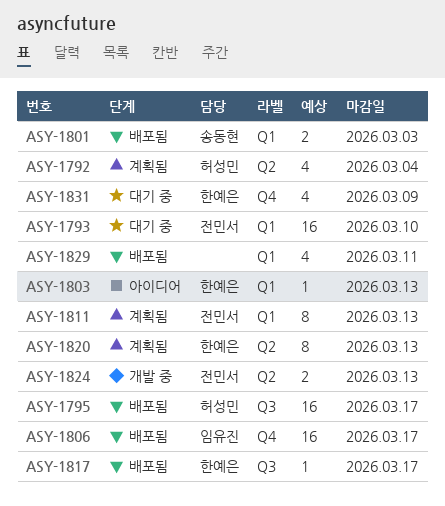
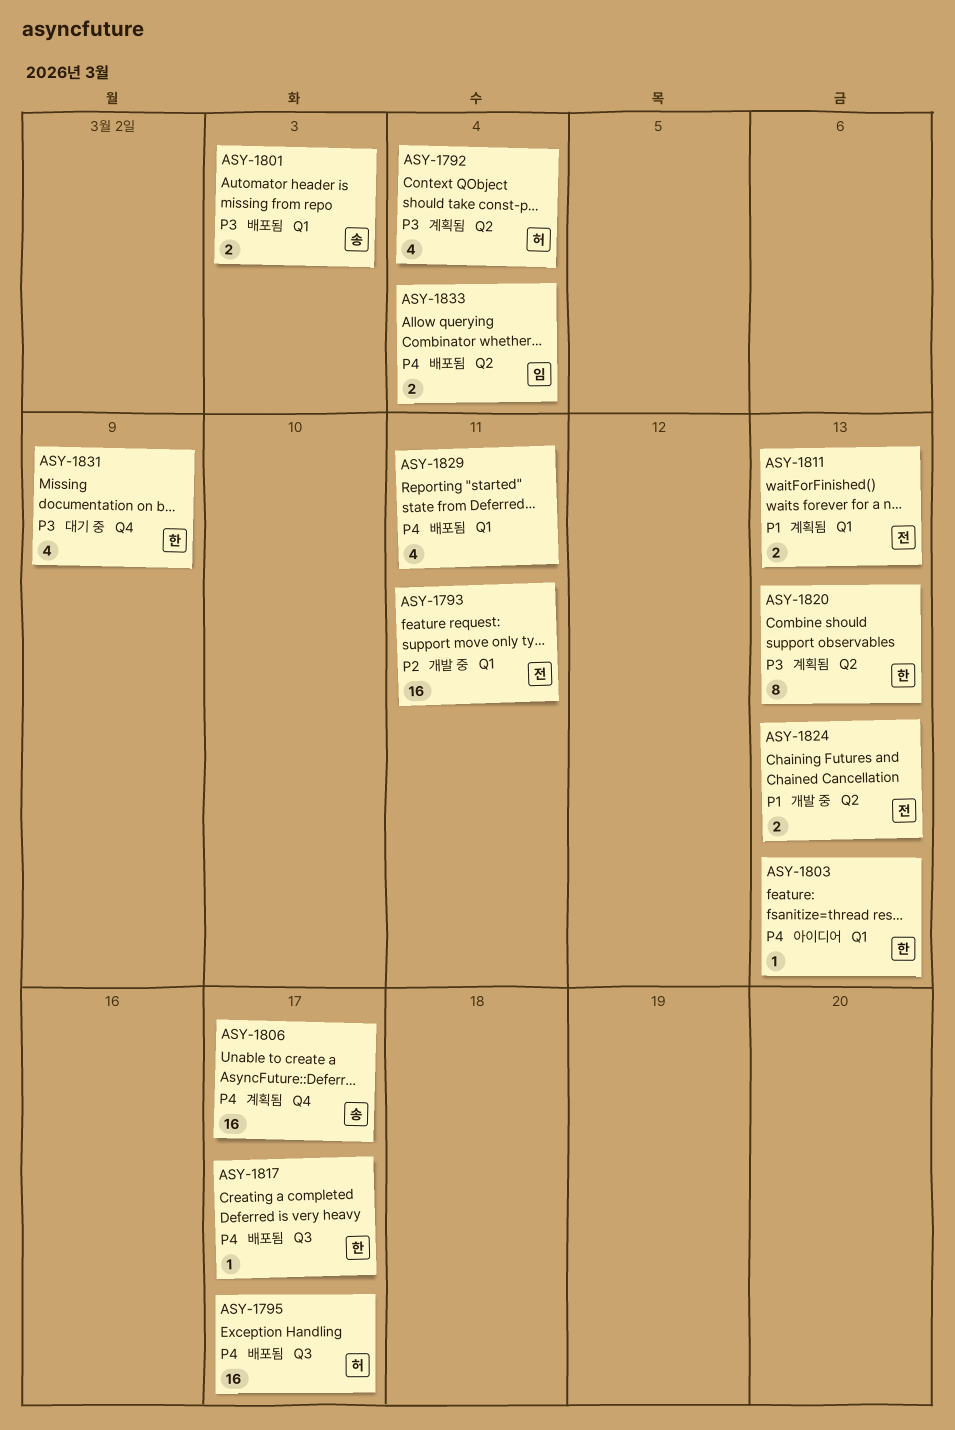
ASY-1793, status: 대기 중 -> 개발 중
ASY-1793, due: Mar 10 -> Mar 11
ASY-1806, status: 배포됨 -> 계획됨
ASY-1806, owner: 임유진 -> 송동현
ASY-1811, estimate: 8 -> 2
ASY-1833: none -> present

